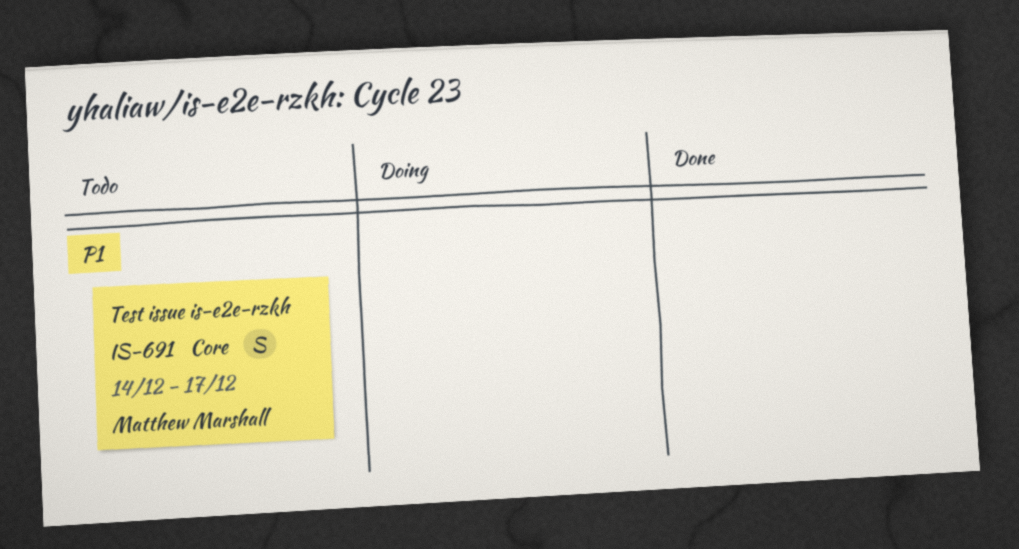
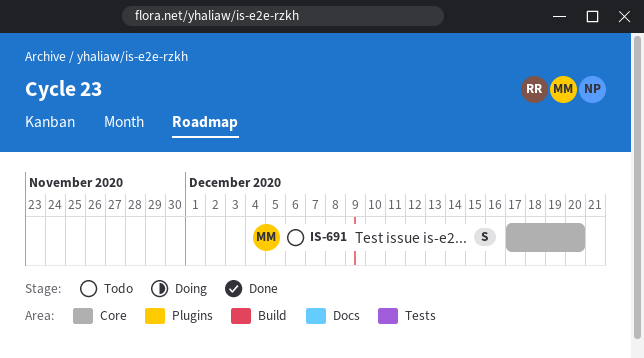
IS-691, start: Dec 14 -> Dec 17
IS-691, due: Dec 17 -> Dec 20

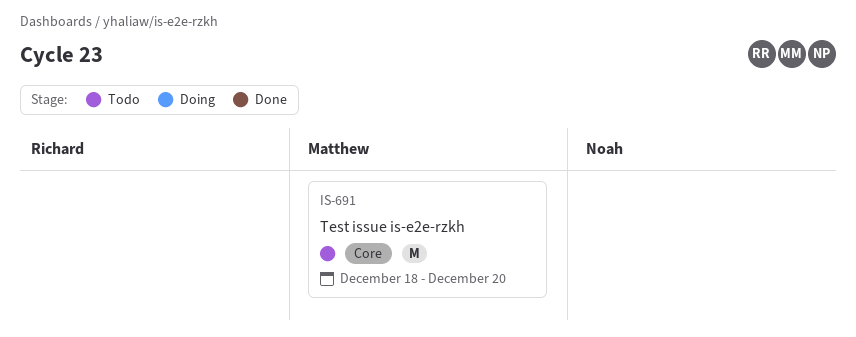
IS-691, estimate: S -> M
IS-691, start: Dec 17 -> Dec 18

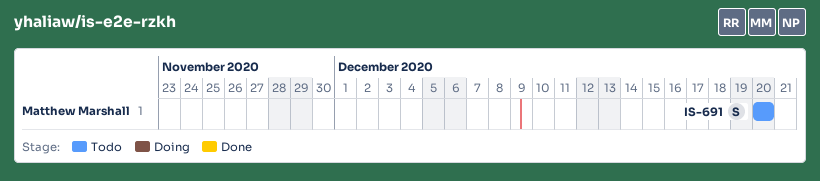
IS-691, estimate: M -> S
IS-691, start: Dec 18 -> Dec 20

